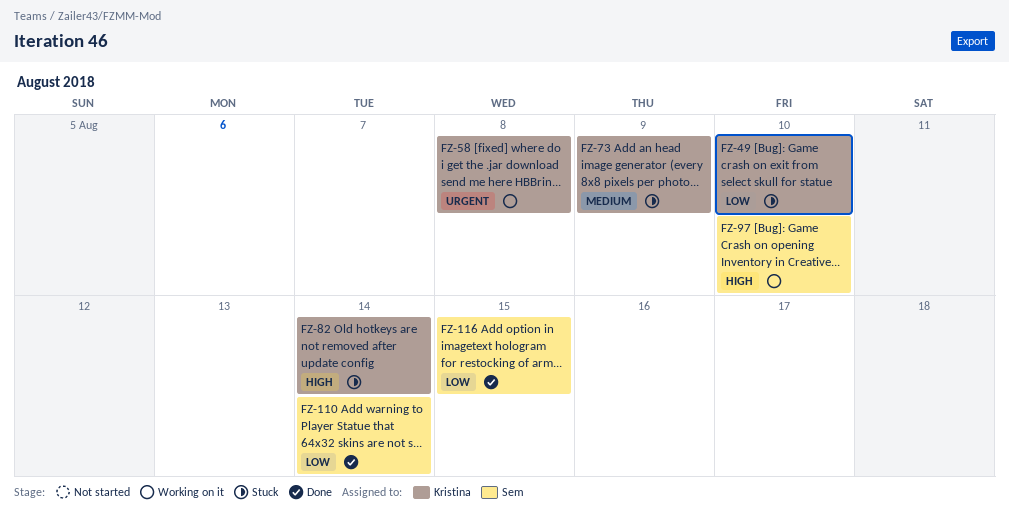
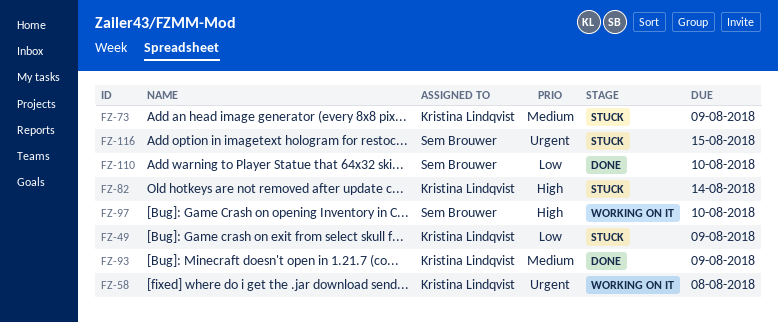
FZ-49, due: Aug 10 -> Aug 9
FZ-93: none -> present
FZ-110, due: Aug 14 -> Aug 10
FZ-116, status: Done -> Stuck
FZ-116, priority: Low -> Urgent

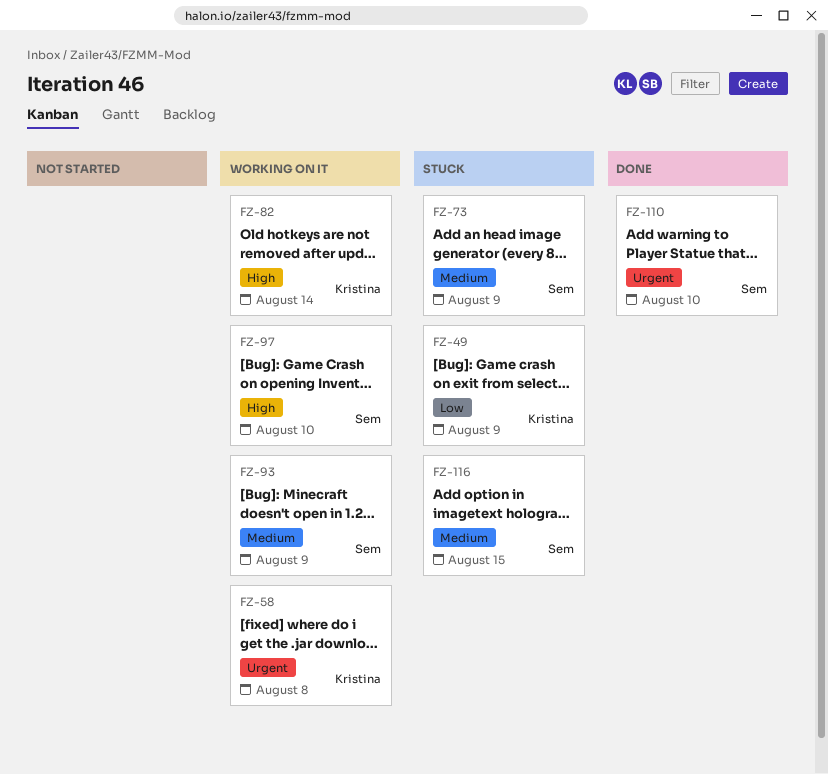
FZ-73, owner: Kristina Lindqvist -> Sem Brouwer
FZ-82, status: Stuck -> Working on it
FZ-93, status: Done -> Working on it
FZ-93, owner: Kristina Lindqvist -> Sem Brouwer
FZ-110, priority: Low -> Urgent
FZ-116, priority: Urgent -> Medium

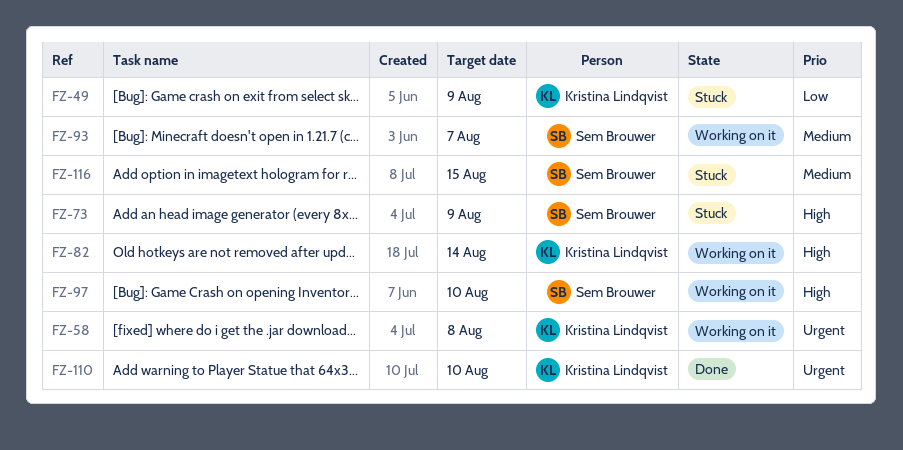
FZ-73, priority: Medium -> High
FZ-93, due: Aug 9 -> Aug 7
FZ-110, owner: Sem Brouwer -> Kristina Lindqvist

